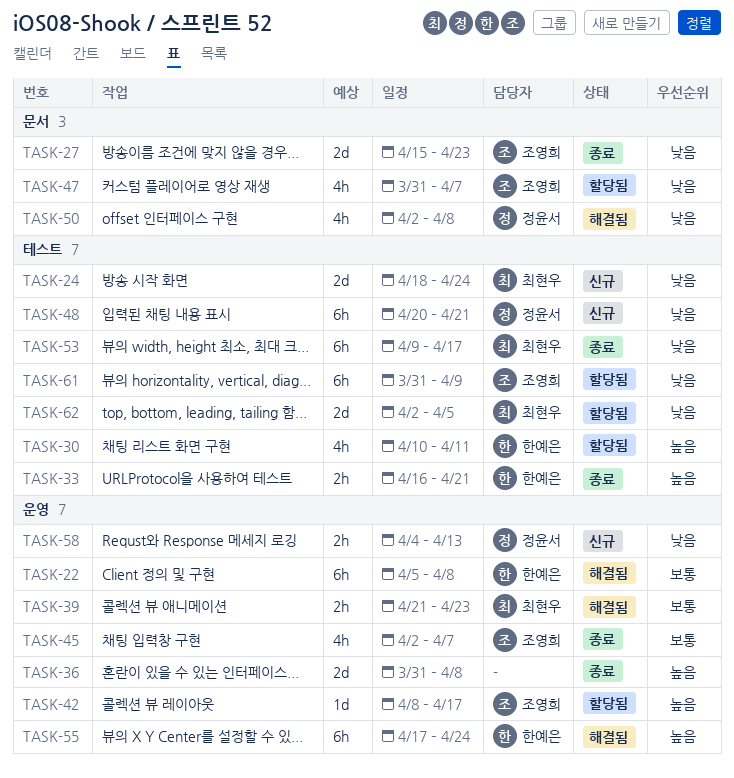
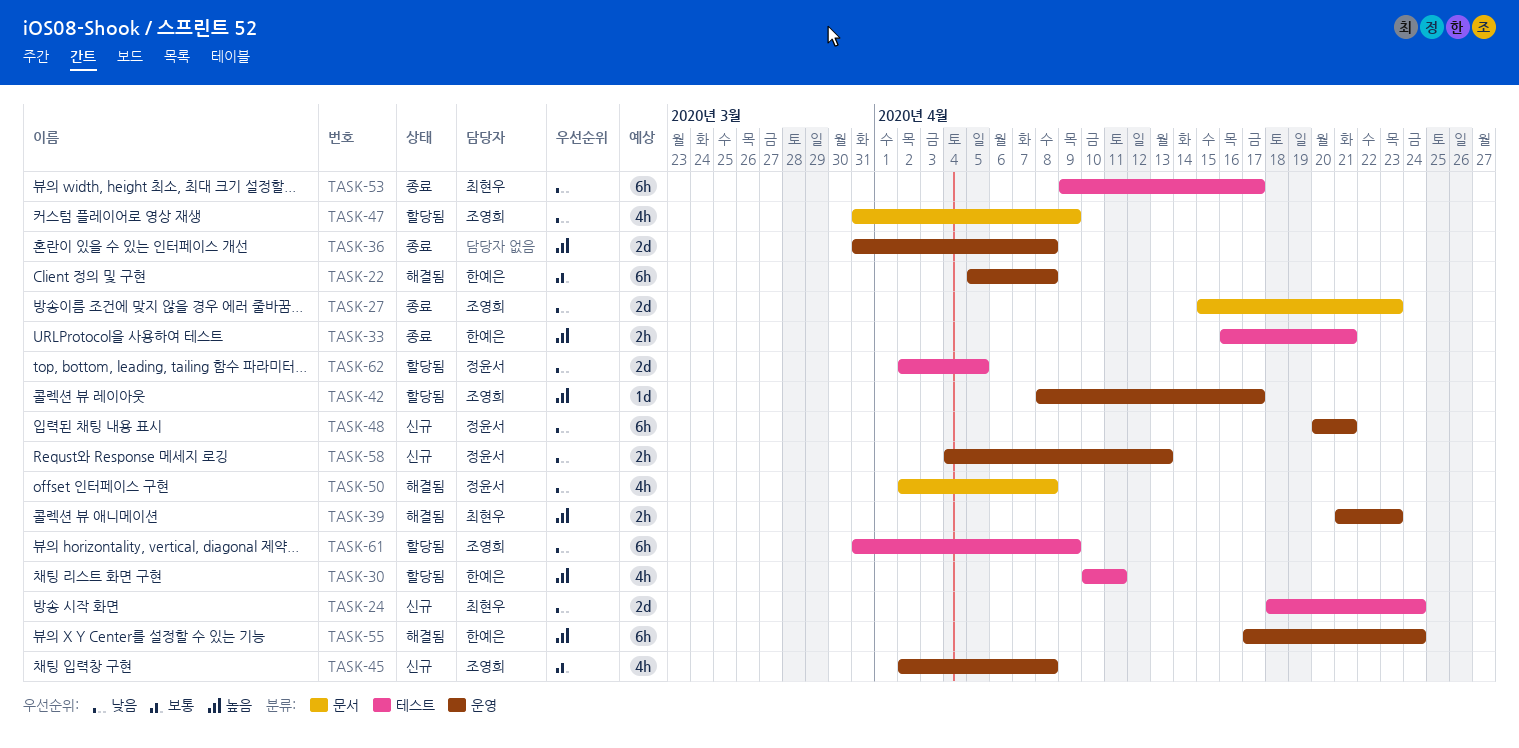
TASK-39, priority: 보통 -> 높음
TASK-45, status: 종료 -> 신규
TASK-45, due: Apr 7 -> Apr 8
TASK-47, due: Apr 7 -> Apr 9
TASK-48, label: 테스트 -> 운영
TASK-62, owner: 최현우 -> 정윤서

